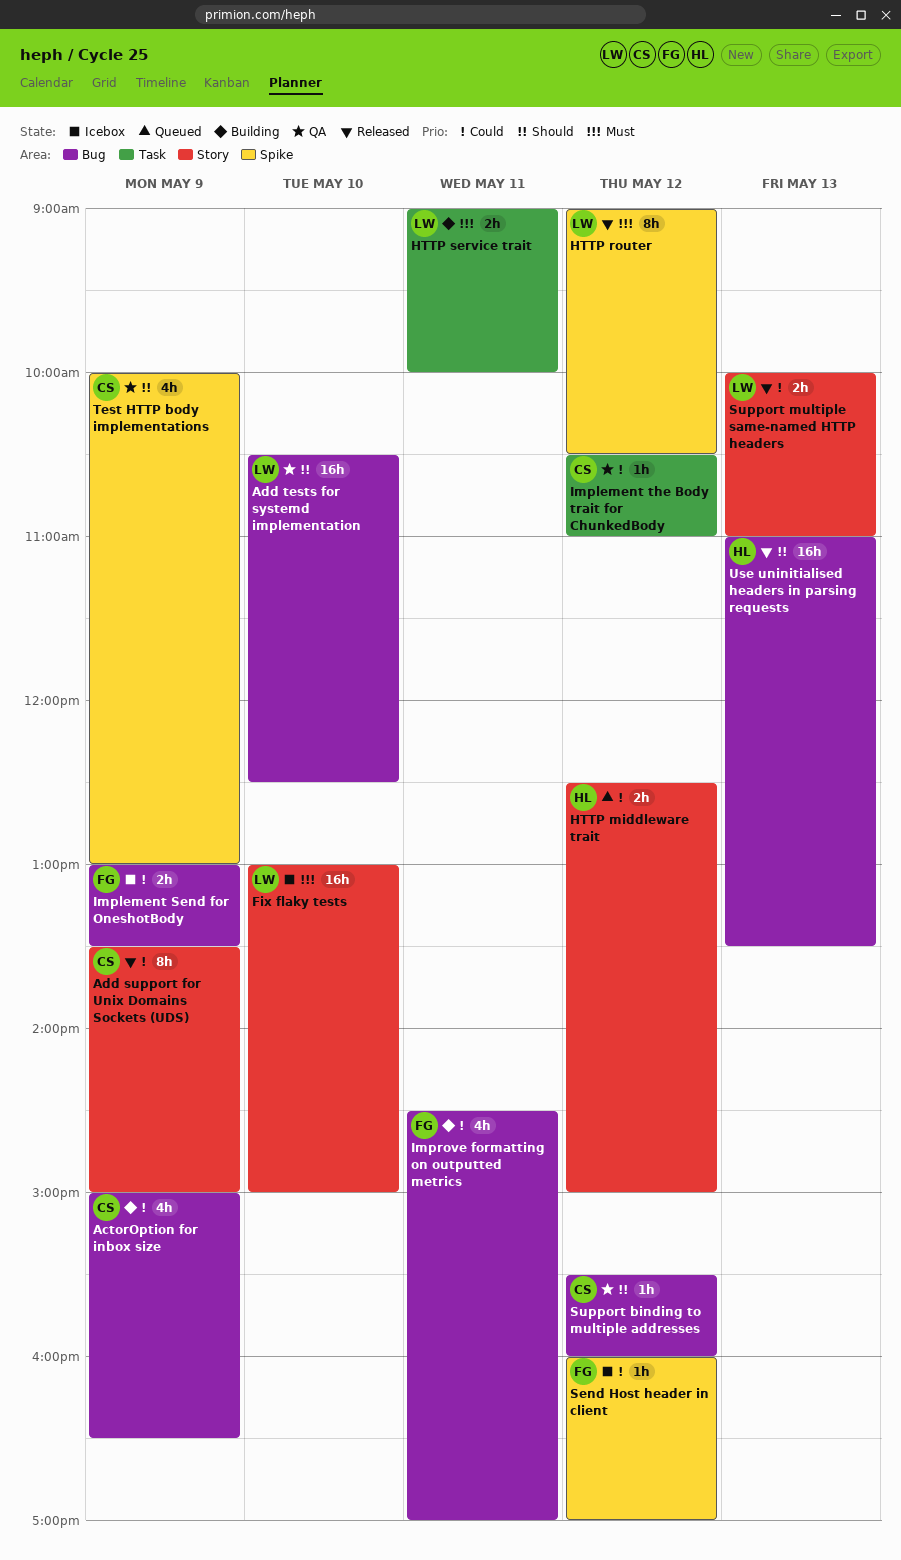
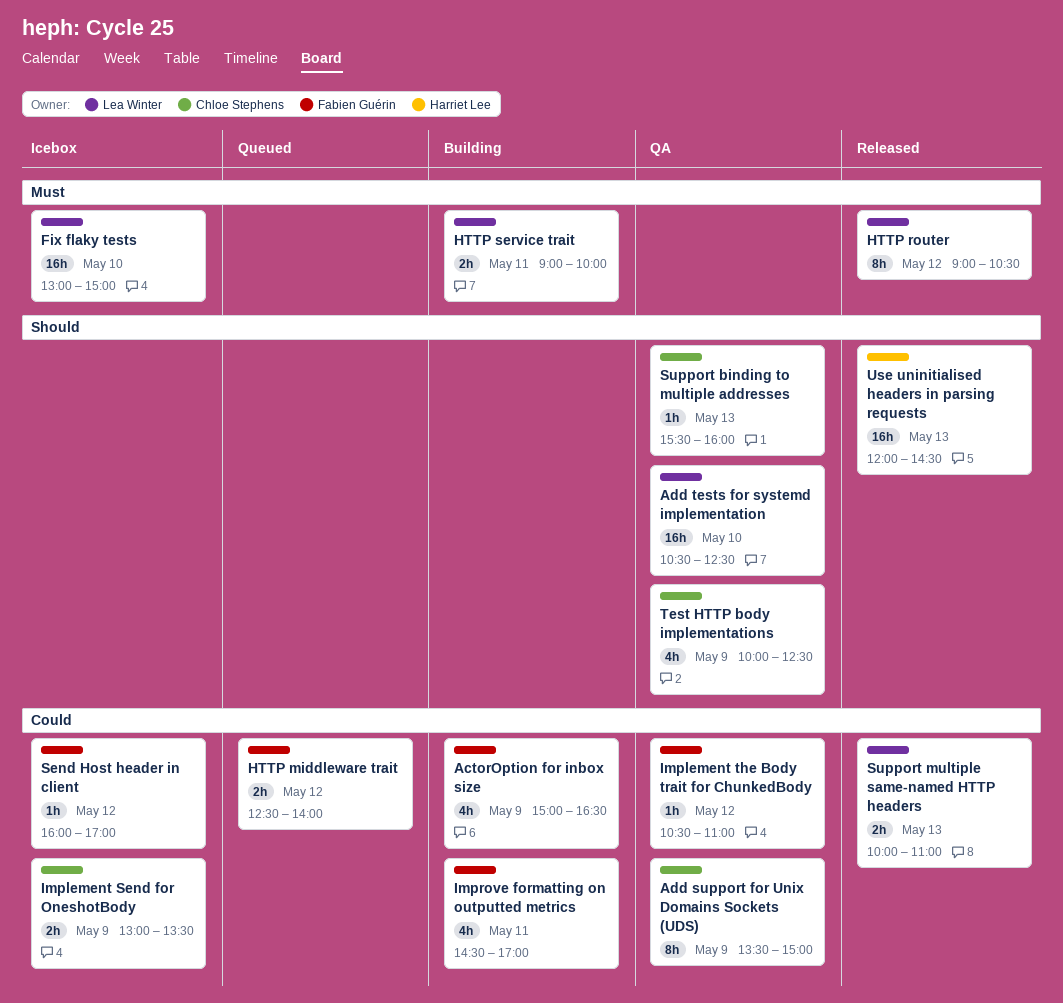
ActorOption for inbox size, owner: Chloe Stephens -> Fabien Guérin
Add support for Unix Domains Sockets (UDS), status: Released -> QA
HTTP middleware trait, owner: Harriet Lee -> Fabien Guérin
HTTP middleware trait, ends: 15:00 -> 14:00
Implement Send for OneshotBody, owner: Fabien Guérin -> Chloe Stephens
Implement the Body trait for ChunkedBody, owner: Chloe Stephens -> Fabien Guérin
Support binding to multiple addresses, day: May 12 -> May 13
Test HTTP body implementations, ends: 13:00 -> 12:30
Use uninitialised headers in parsing requests, begins: 11:00 -> 12:00
Use uninitialised headers in parsing requests, ends: 13:30 -> 14:30

